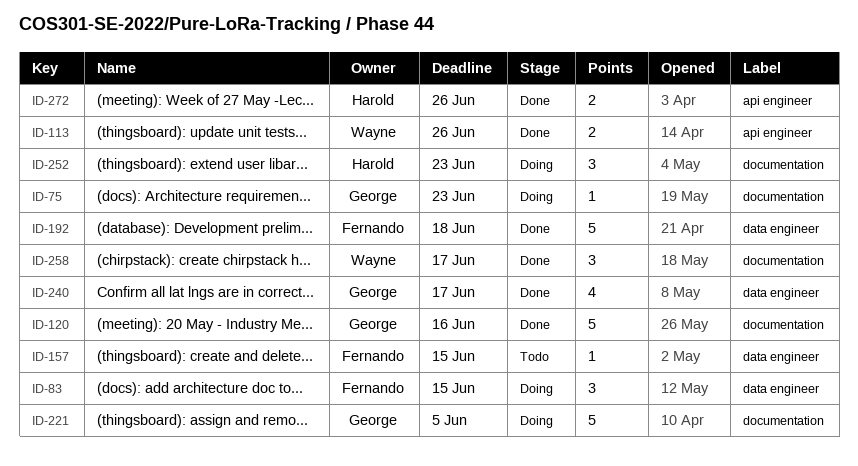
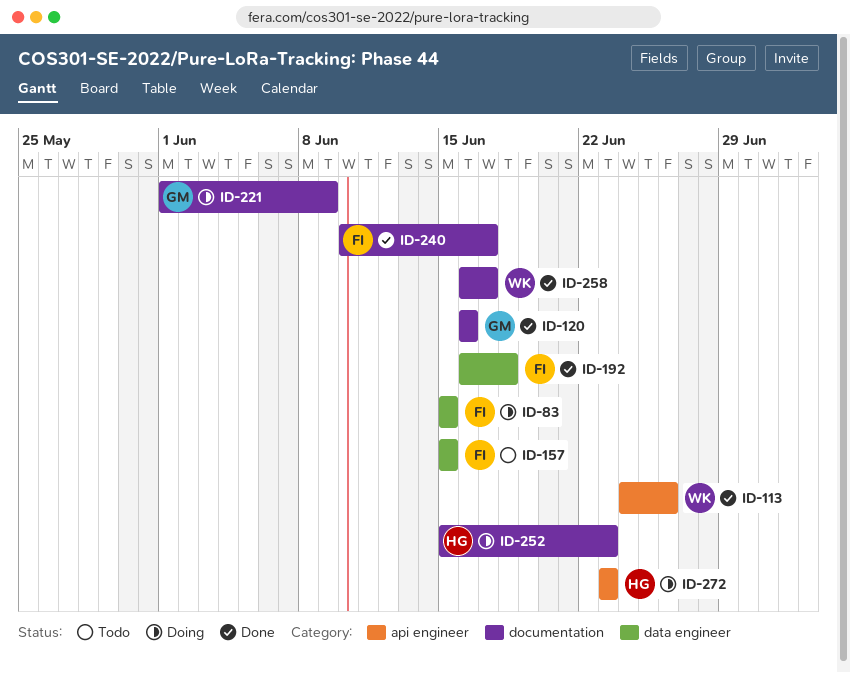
ID-75: present -> none
ID-221, due: Jun 5 -> Jun 9
ID-240, owner: George -> Fernando
ID-240, label: data engineer -> documentation
ID-272, status: Done -> Doing
ID-272, due: Jun 26 -> Jun 23

